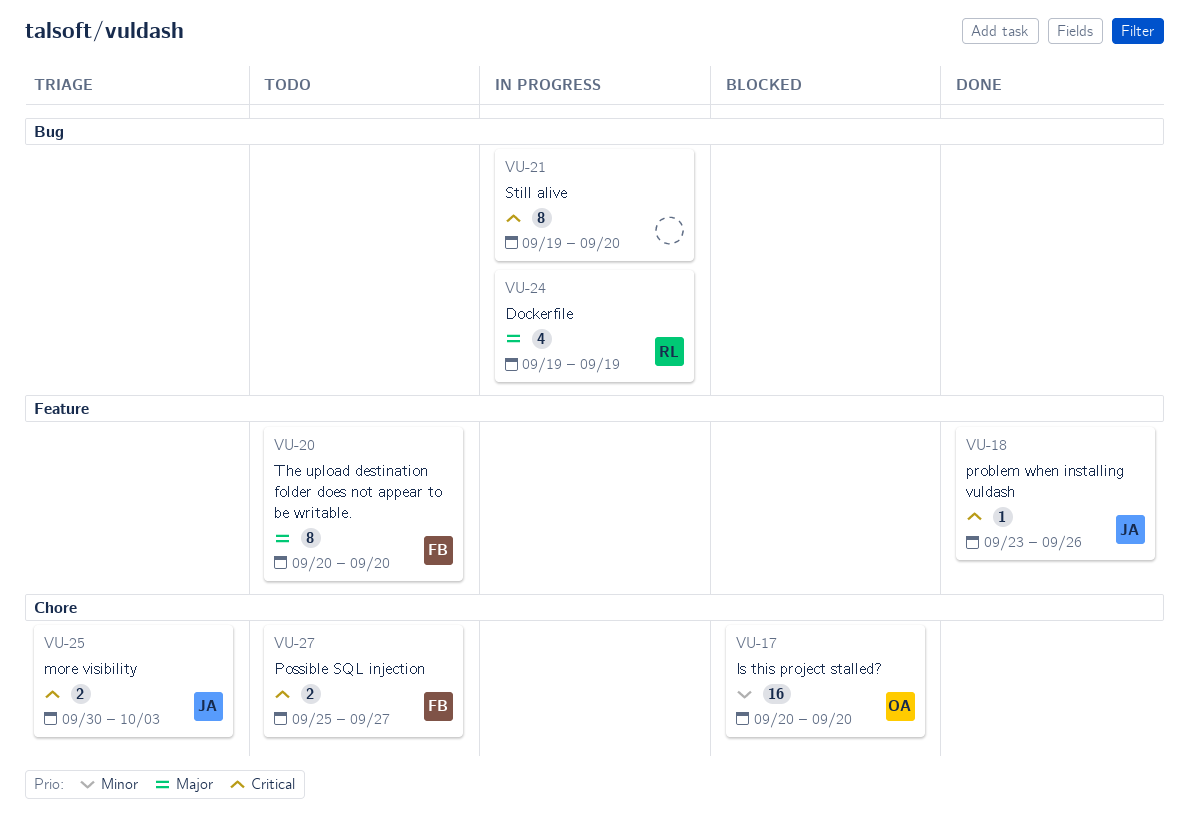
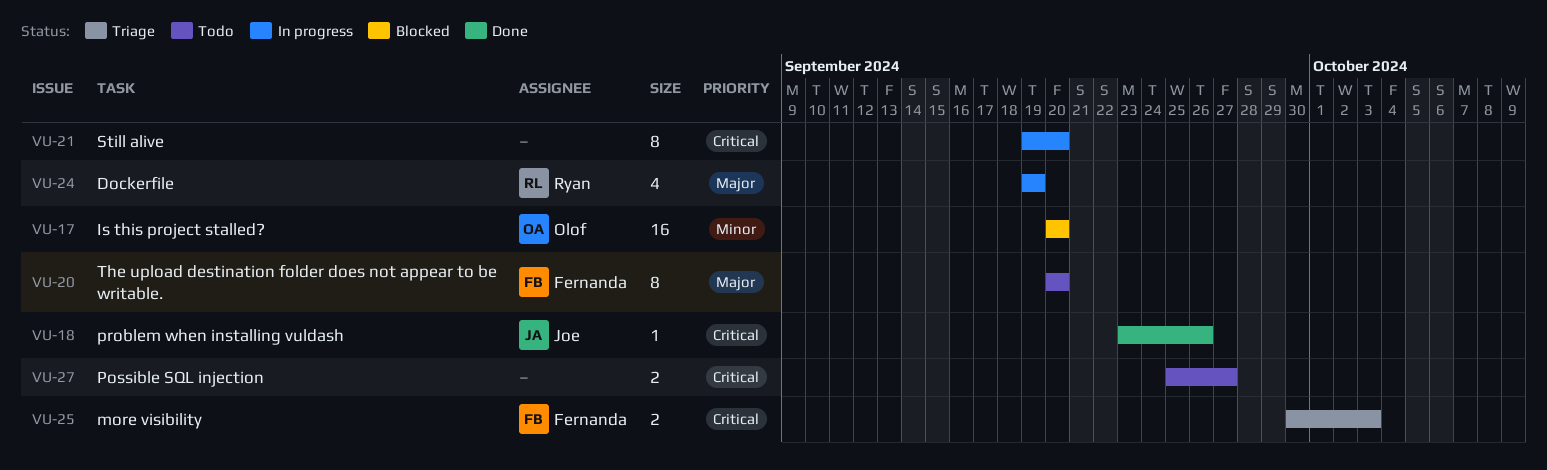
VU-25, owner: Joe -> Fernanda
VU-27, owner: Fernanda -> none

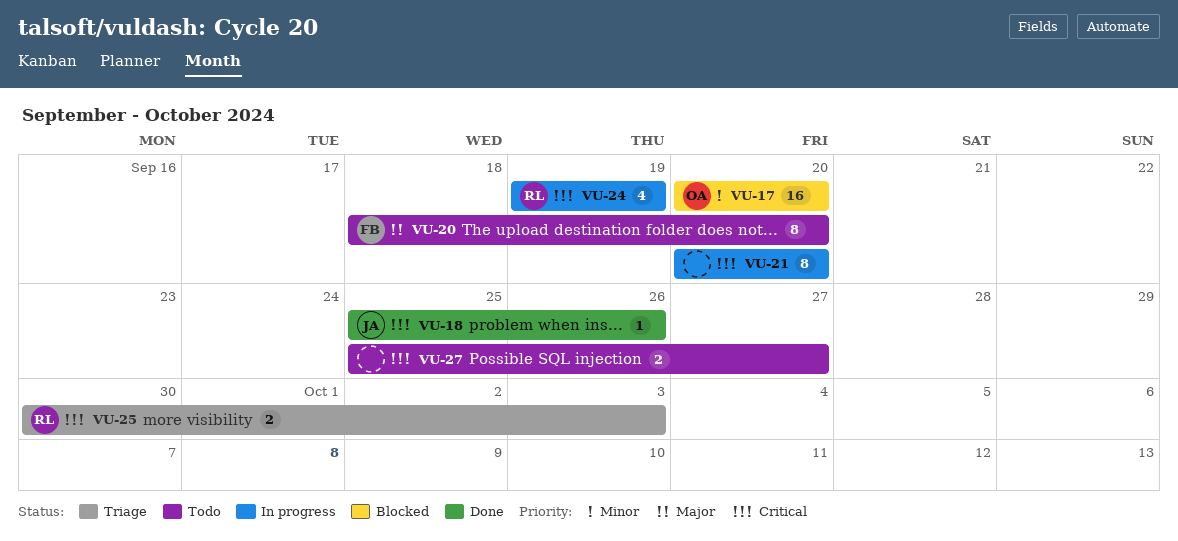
VU-18, start: Sep 23 -> Sep 25
VU-20, start: Sep 20 -> Sep 18
VU-21, start: Sep 19 -> Sep 20
VU-24, priority: Major -> Critical
VU-25, owner: Fernanda -> Ryan

